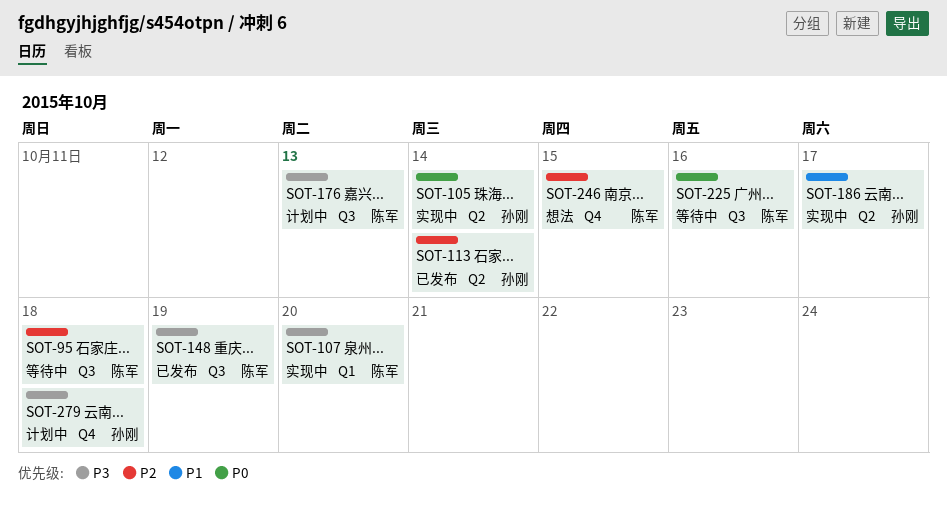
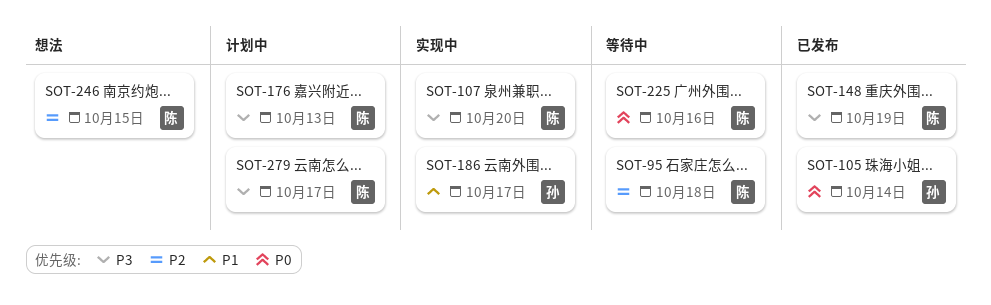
SOT-105, status: 实现中 -> 已发布
SOT-113: present -> none
SOT-279, owner: 孙刚 -> 陈军
SOT-279, due: Oct 18 -> Oct 17

